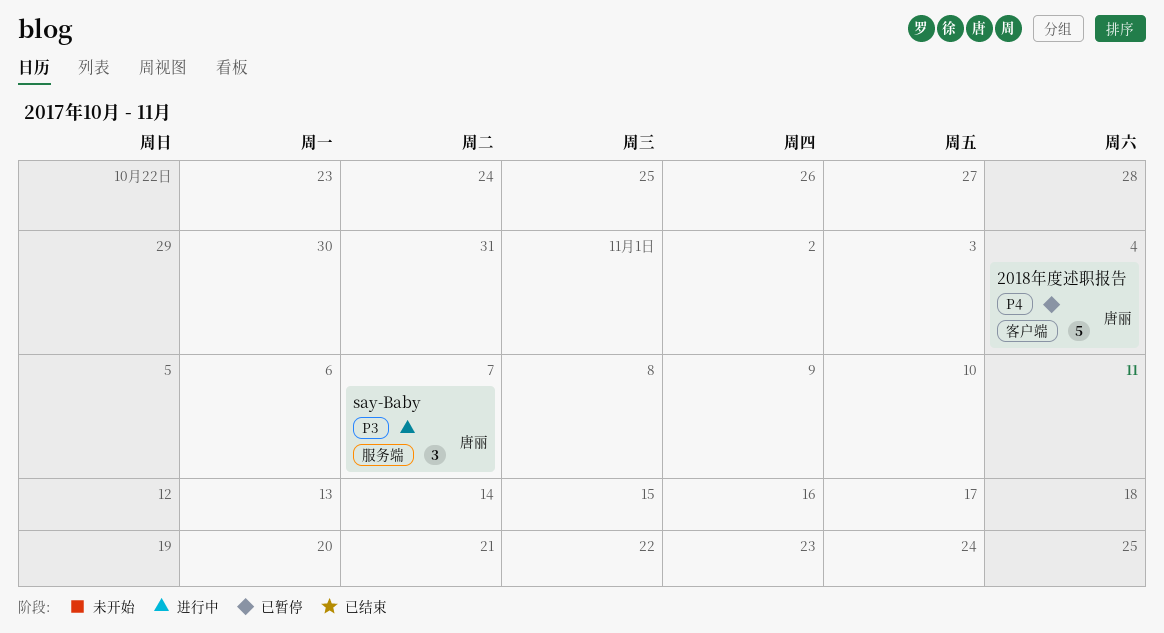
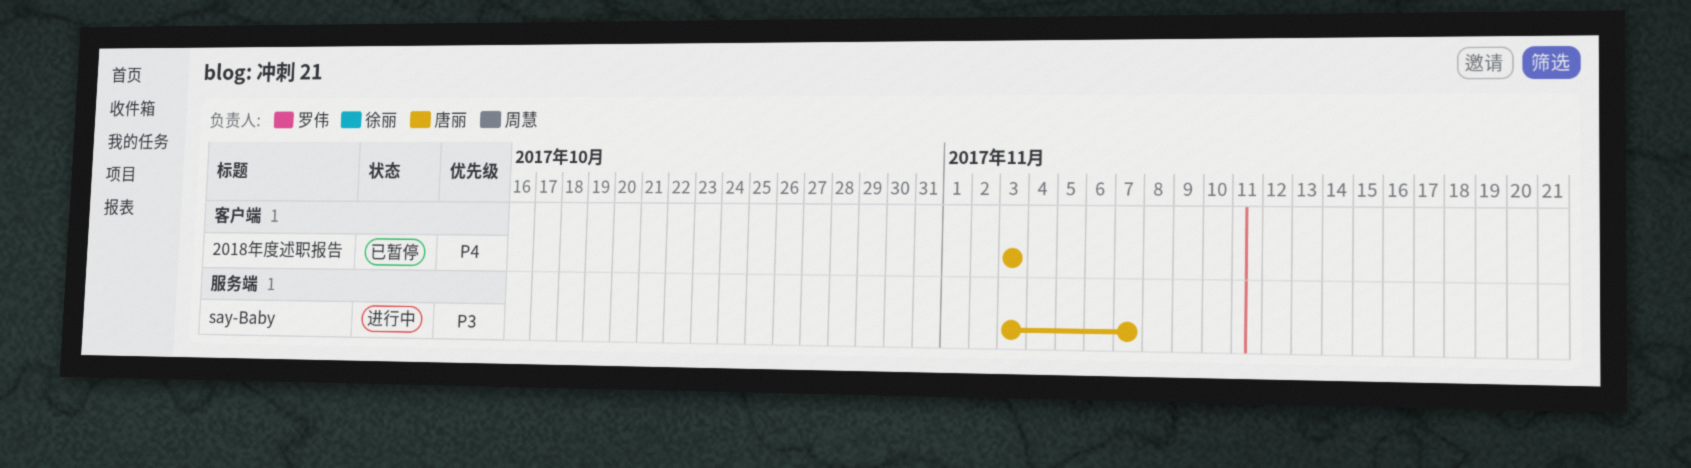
2018年度述职报告, due: Nov 4 -> Nov 3

